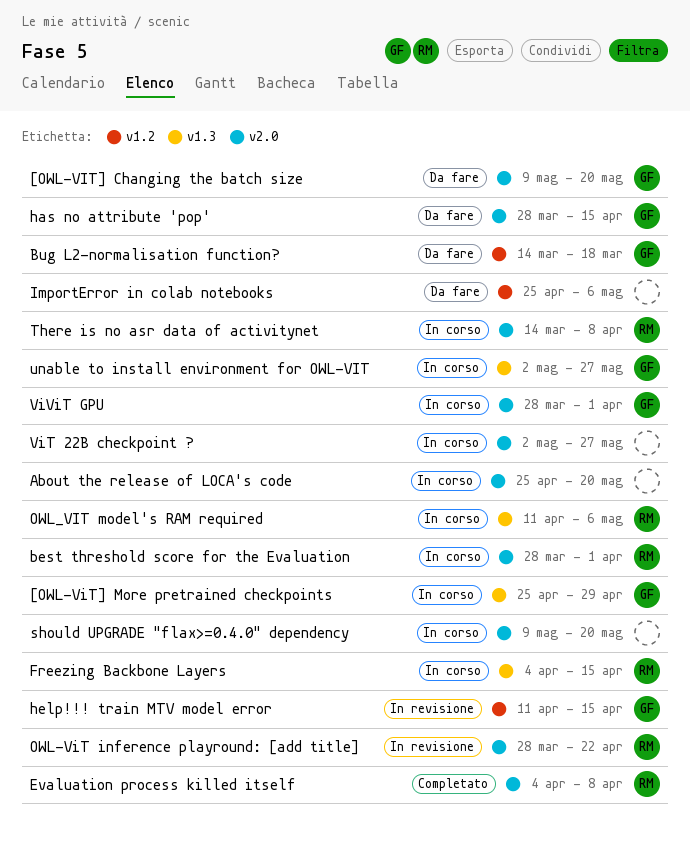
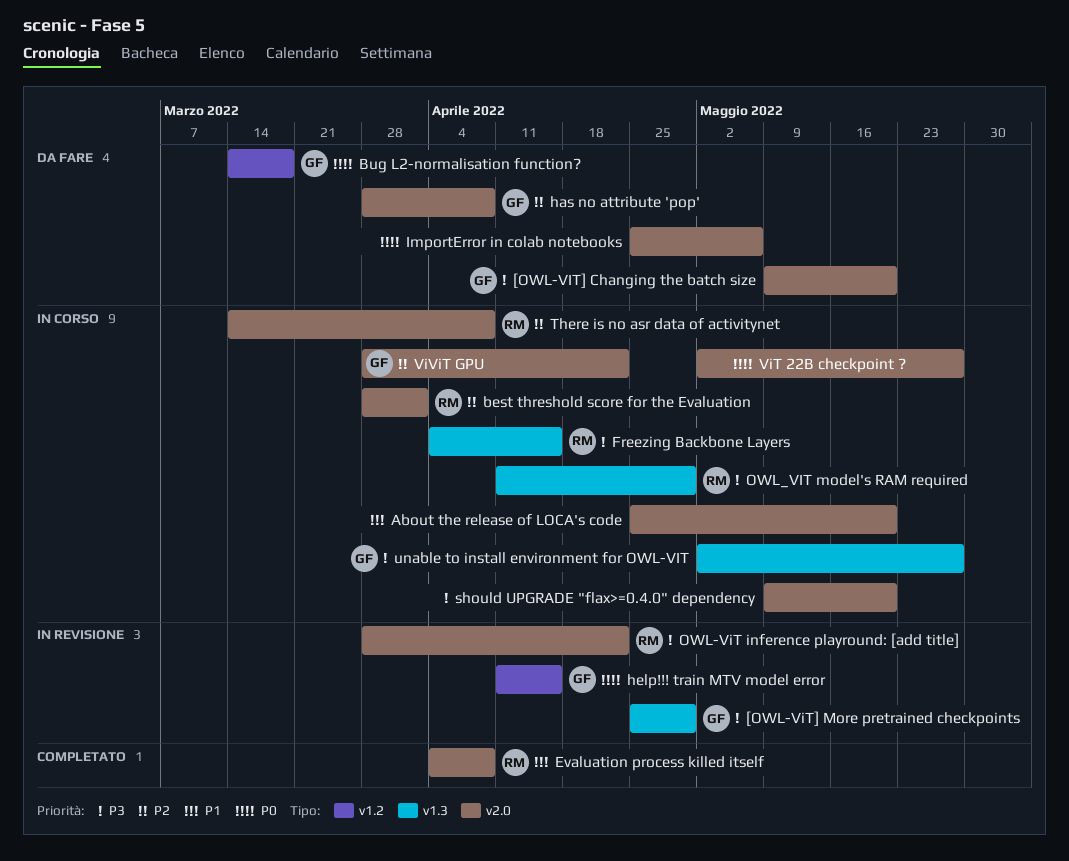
[OWL-ViT] More pretrained checkpoints, status: In corso -> In revisione
has no attribute 'pop', due: Apr 15 -> Apr 8
ImportError in colab notebooks, label: v1.2 -> v2.0
OWL_VIT model's RAM required, due: May 6 -> Apr 29
ViViT GPU, due: Apr 1 -> Apr 22

